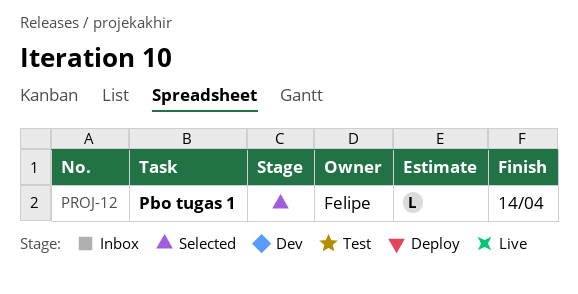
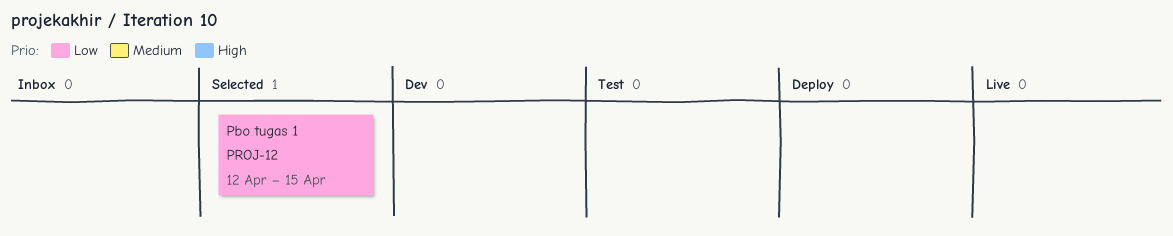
PROJ-12, due: Apr 14 -> Apr 15

